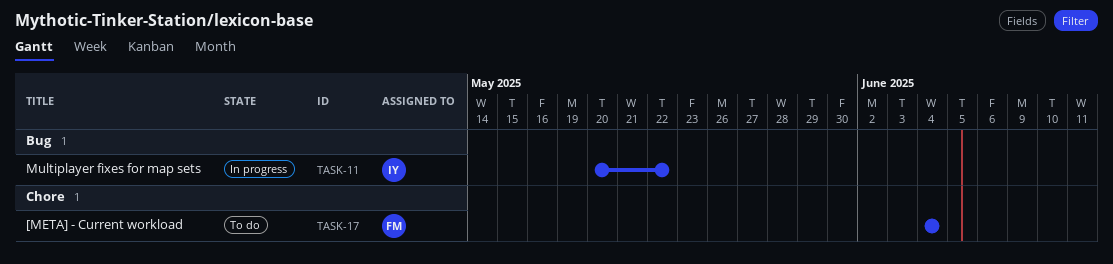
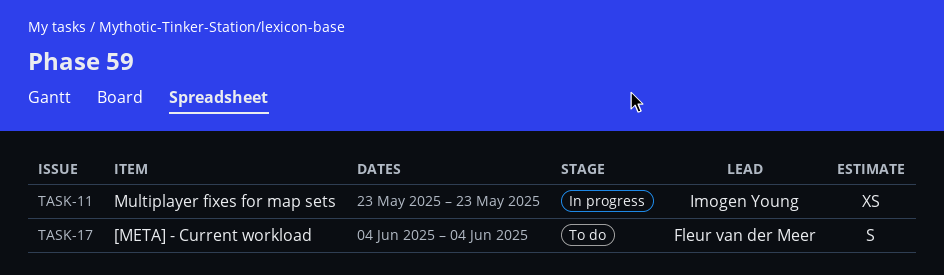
TASK-11, start: May 20 -> May 23
TASK-11, due: May 22 -> May 23

